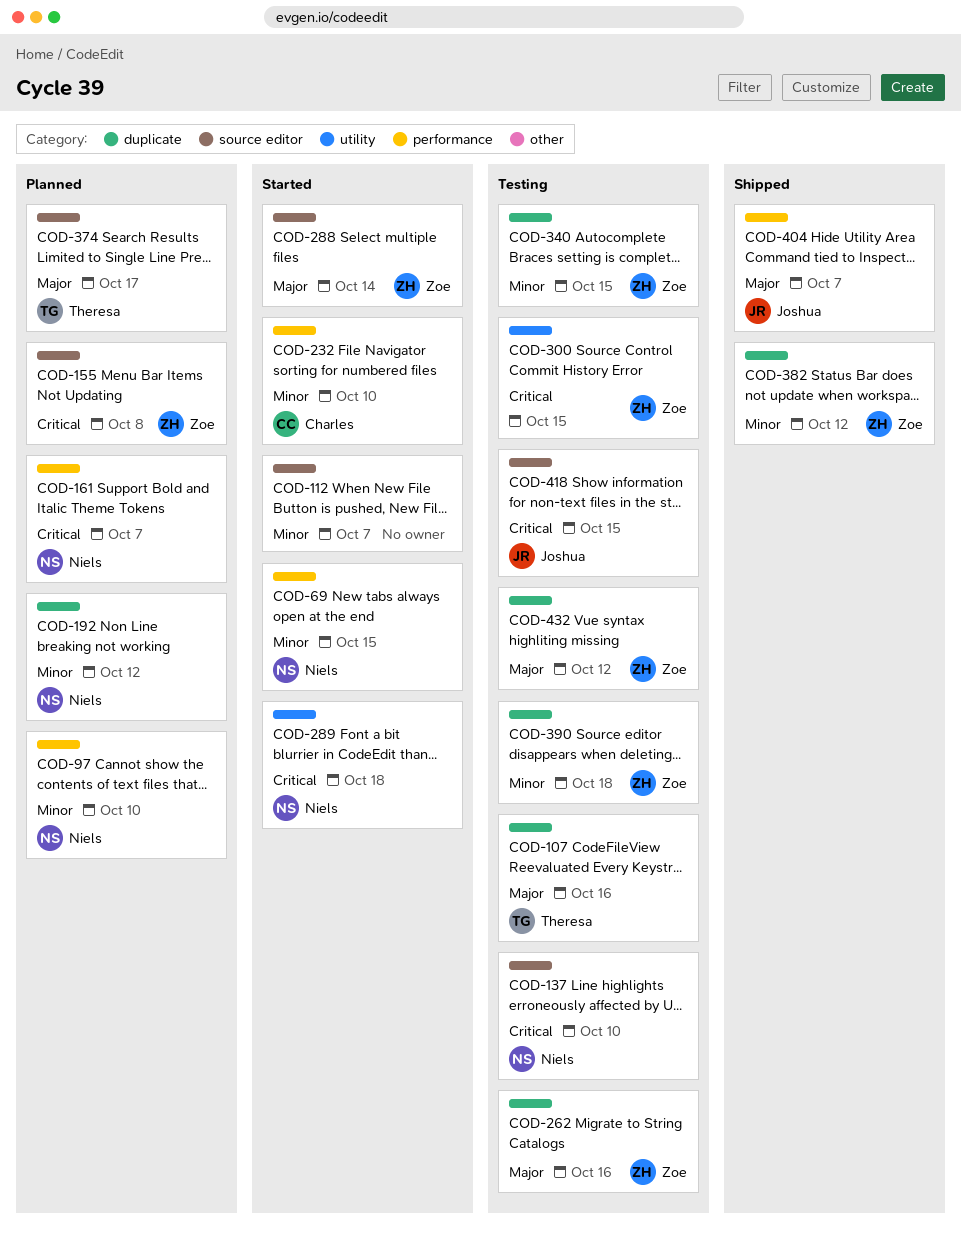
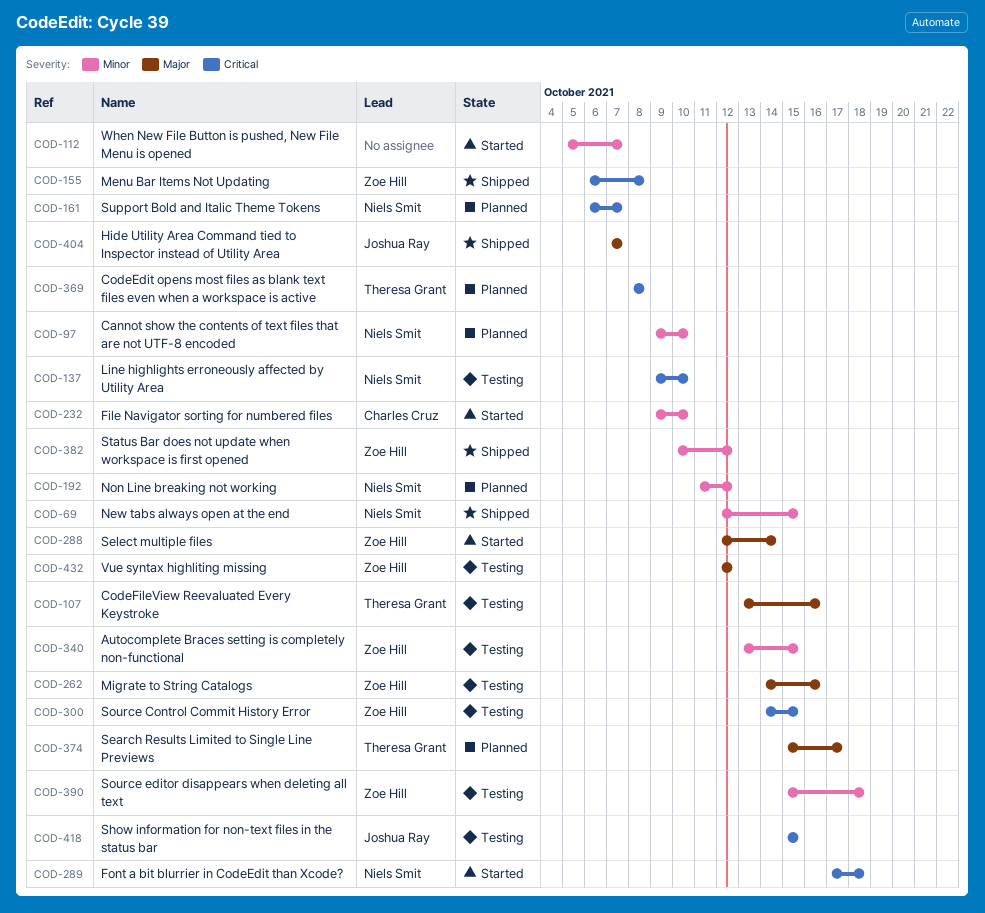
COD-69, status: Started -> Shipped
COD-155, status: Planned -> Shipped
COD-369: none -> present

